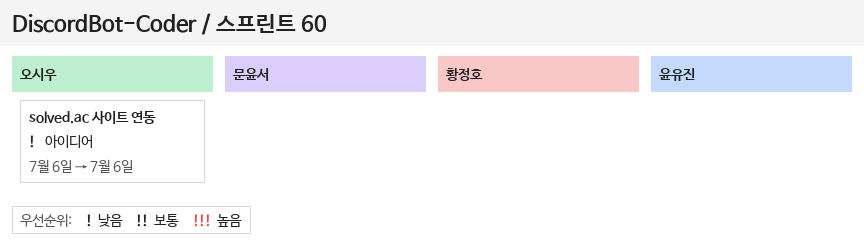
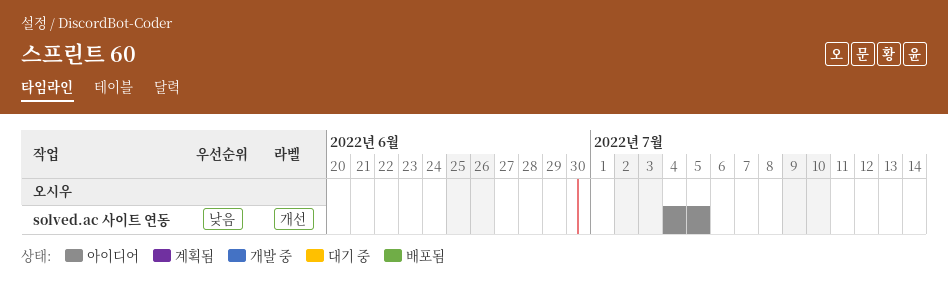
solved.ac 사이트 연동, start: Jul 6 -> Jul 4
solved.ac 사이트 연동, due: Jul 6 -> Jul 5

